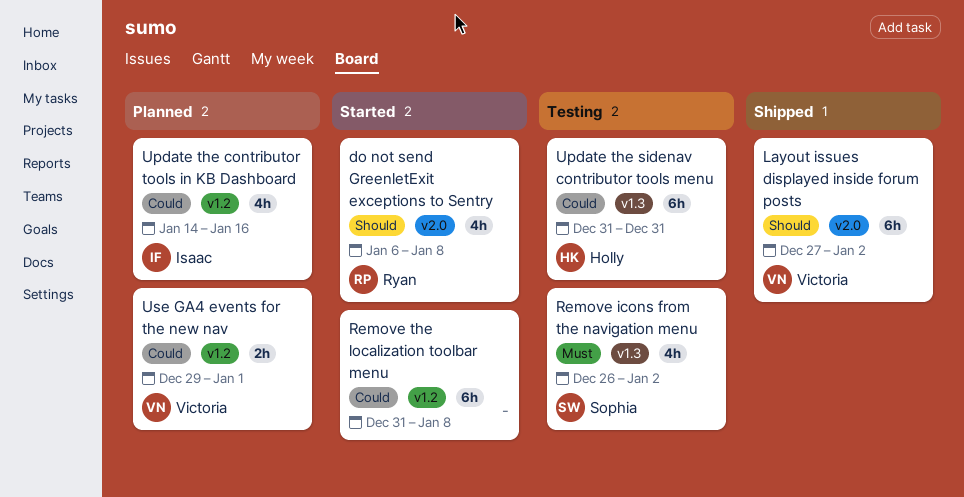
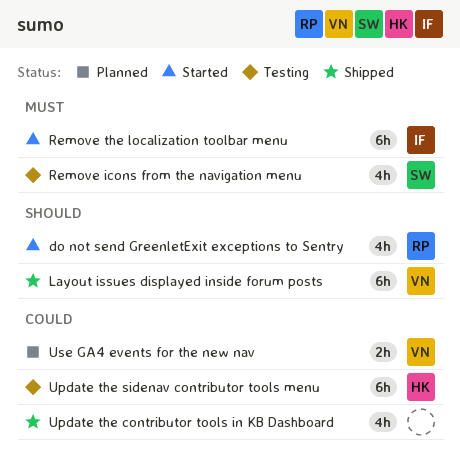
Remove the localization toolbar menu, owner: none -> Isaac
Remove the localization toolbar menu, priority: Could -> Must
Update the contributor tools in KB Dashboard, status: Planned -> Shipped
Update the contributor tools in KB Dashboard, owner: Isaac -> none

